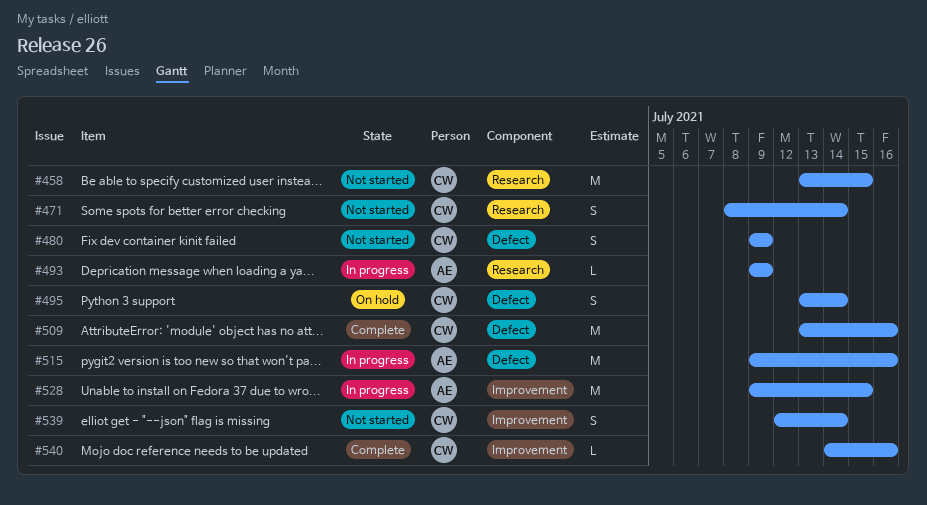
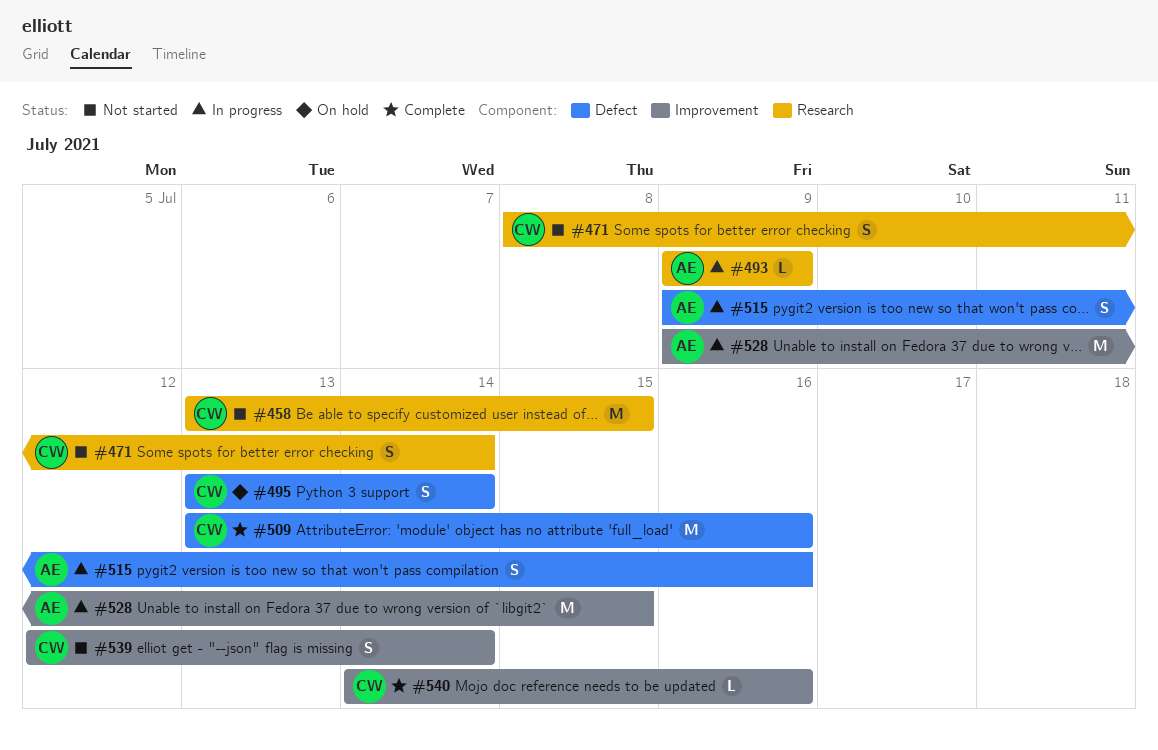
#480: present -> none
#515, estimate: M -> S

